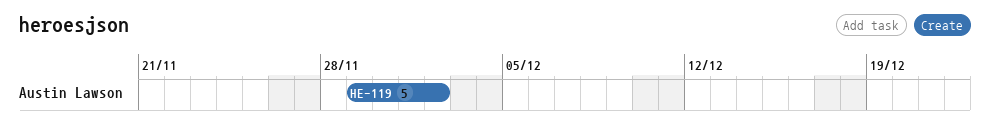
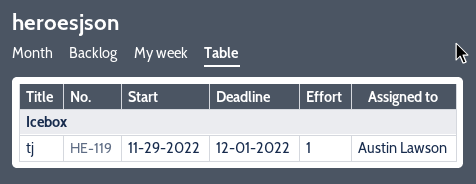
HE-119, estimate: 5 -> 1
HE-119, due: Dec 2 -> Dec 1

